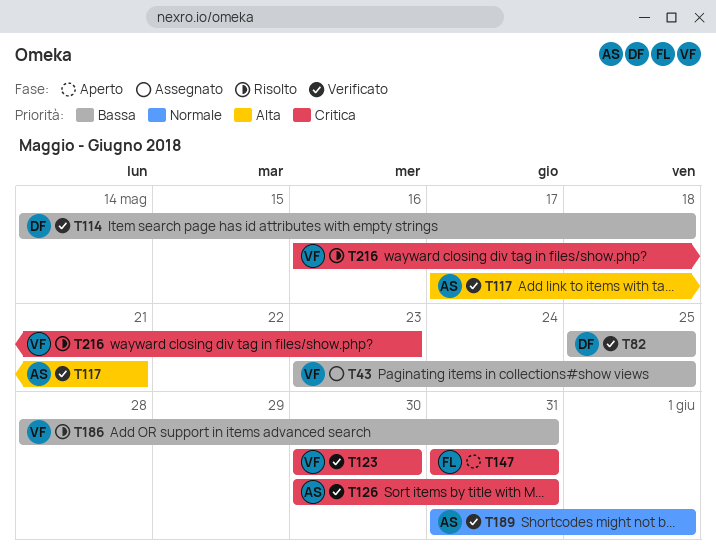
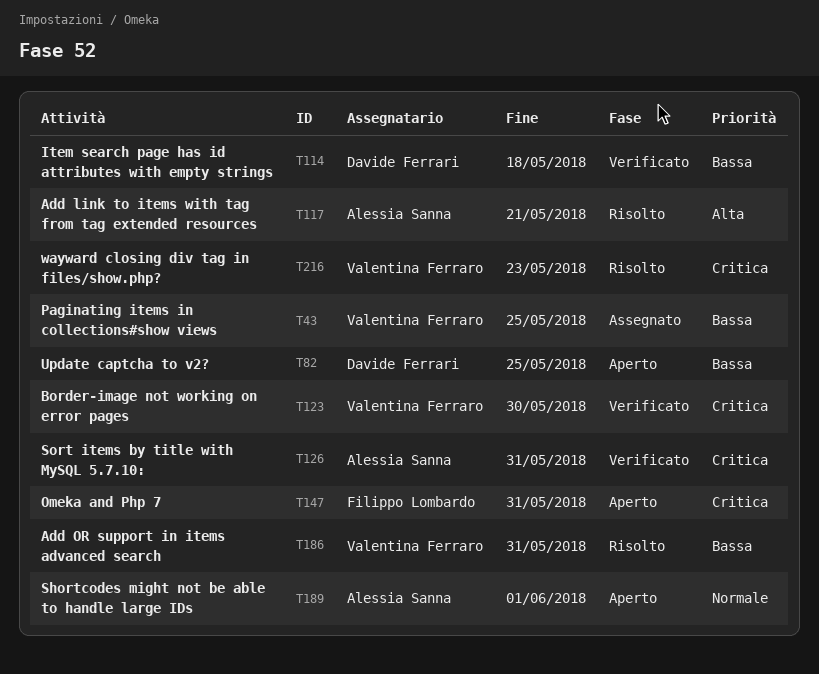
T82, status: Verificato -> Aperto
T117, status: Verificato -> Risolto
T189, status: Verificato -> Aperto

